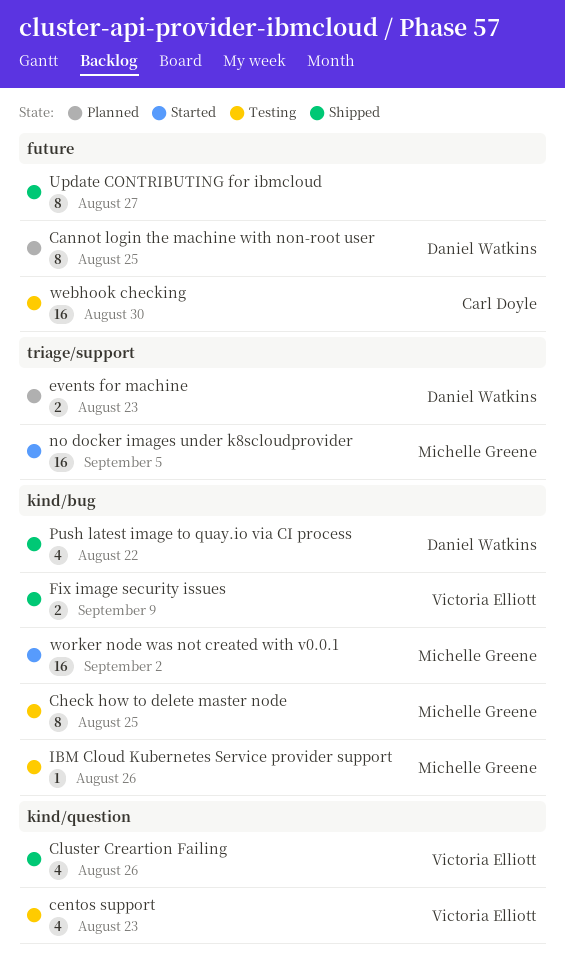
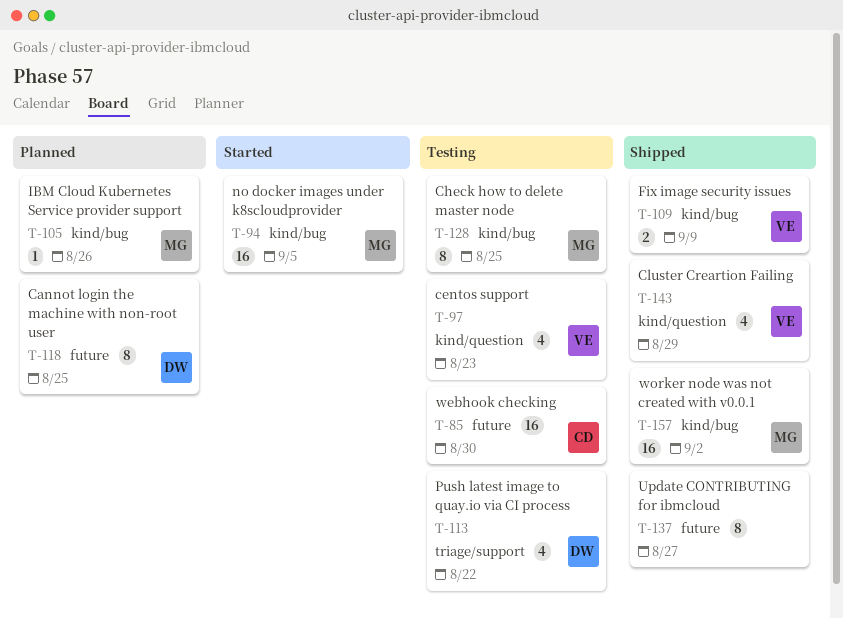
Cluster Creartion Failing, due: Aug 26 -> Aug 29
events for machine: present -> none
IBM Cloud Kubernetes Service provider support, status: Testing -> Planned
no docker images under k8scloudprovider, label: triage/support -> kind/bug
Push latest image to quay.io via CI process, status: Shipped -> Testing
Push latest image to quay.io via CI process, label: kind/bug -> triage/support
worker node was not created with v0.0.1, status: Started -> Shipped

